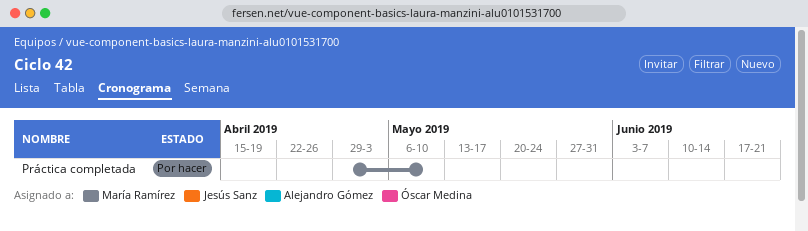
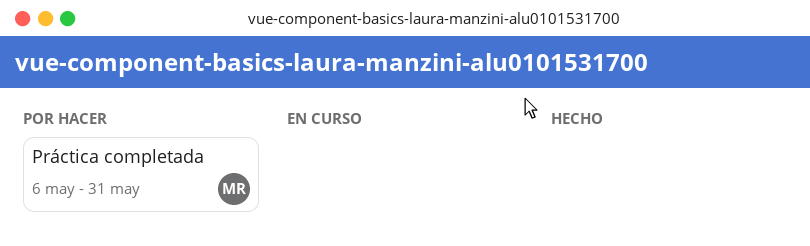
Práctica completada, start: Apr 29 -> May 6
Práctica completada, due: May 10 -> May 31

